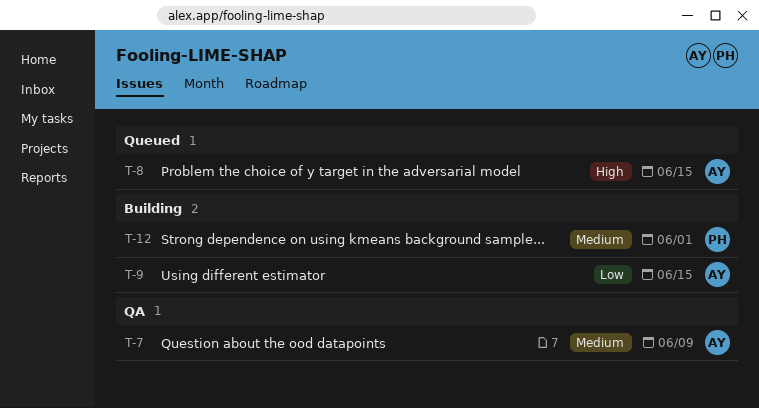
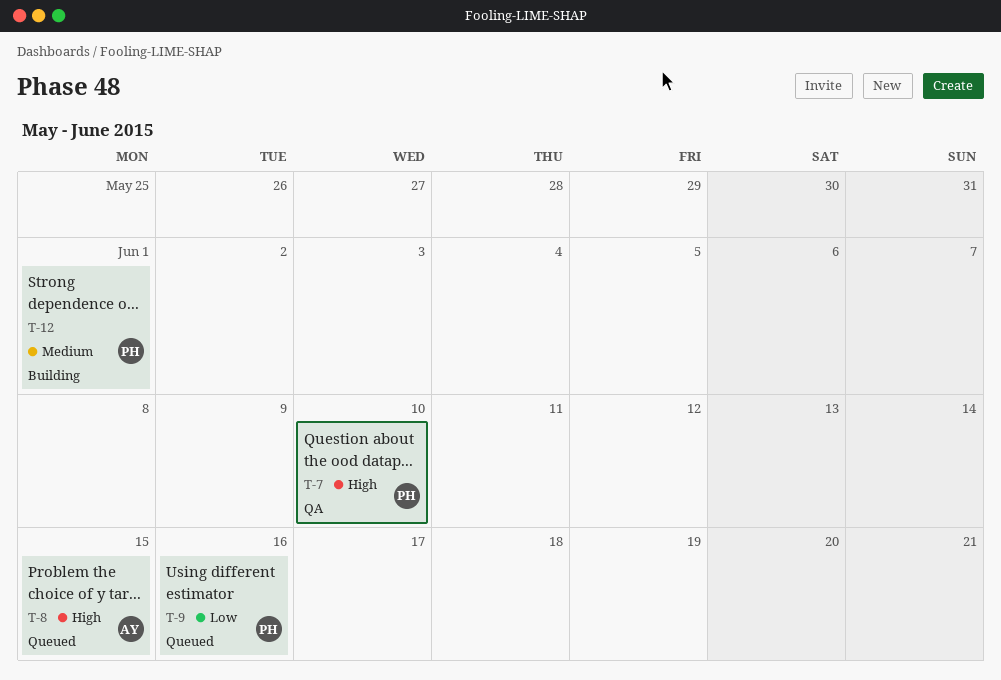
T-7, owner: AY -> PH
T-7, priority: Medium -> High
T-7, due: Jun 9 -> Jun 10
T-9, status: Building -> Queued
T-9, owner: AY -> PH
T-9, due: Jun 15 -> Jun 16

